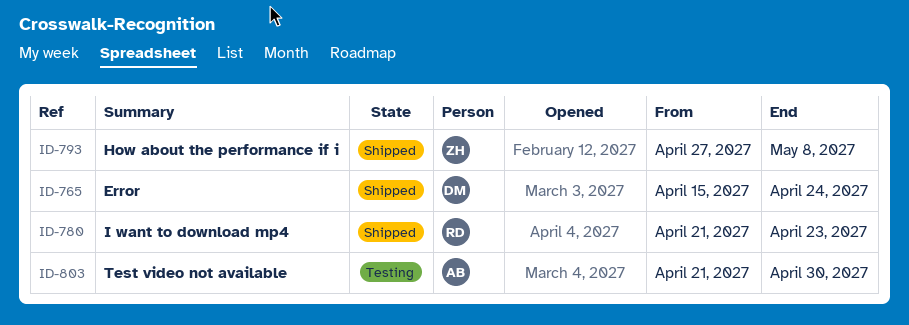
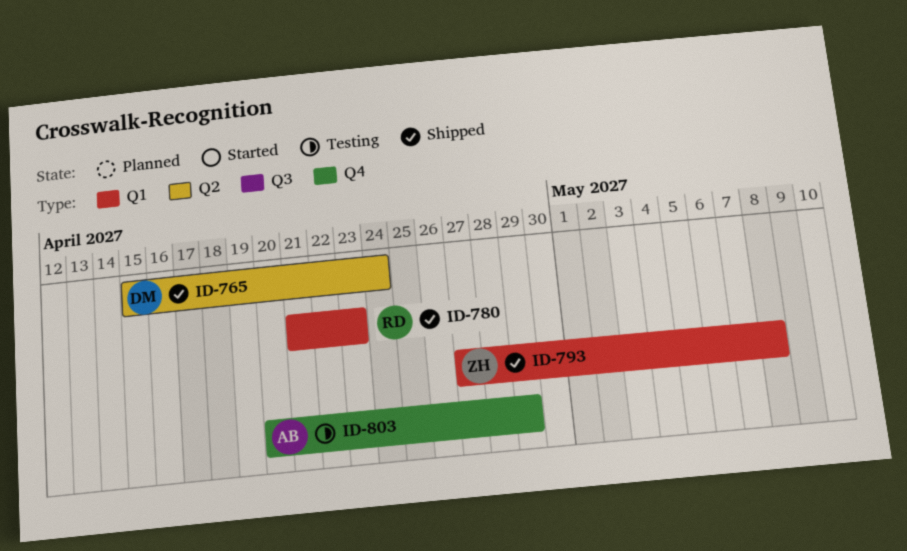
ID-803, start: Apr 21 -> Apr 20
ID-803, due: Apr 30 -> Apr 29

